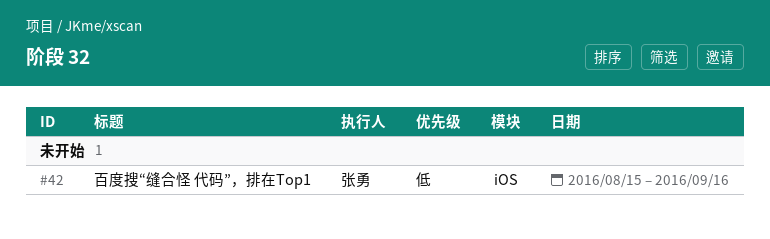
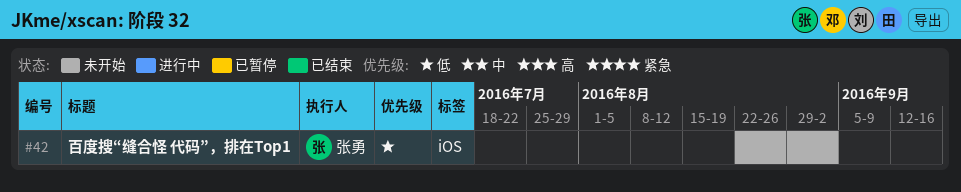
#42, start: Aug 15 -> Aug 22
#42, due: Sep 16 -> Sep 2

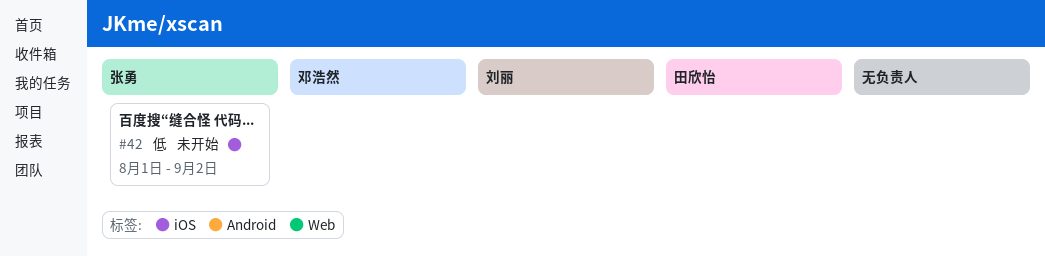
#42, start: Aug 22 -> Aug 1

